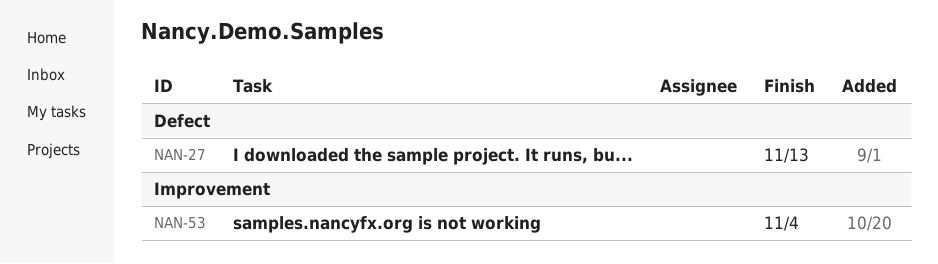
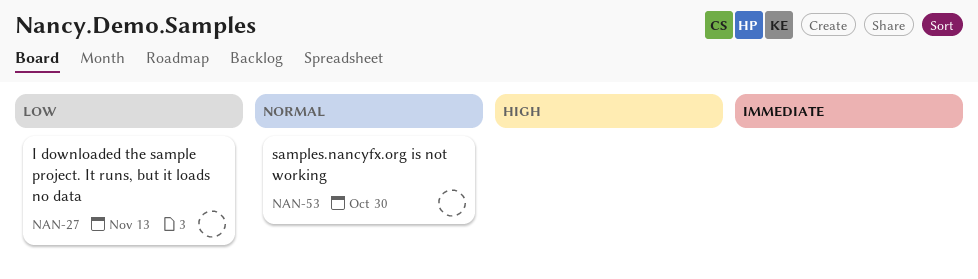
NAN-53, due: Nov 4 -> Oct 30

